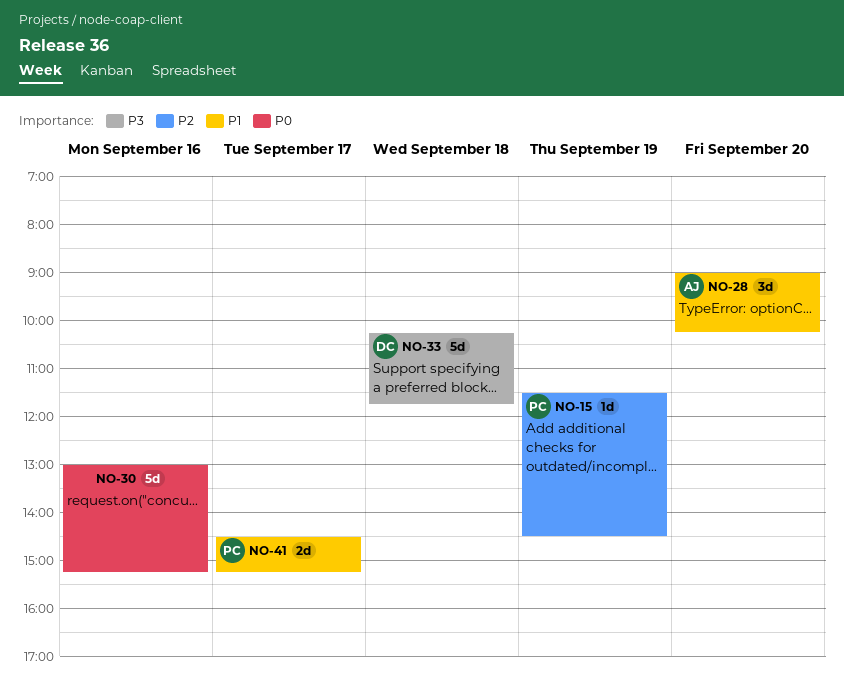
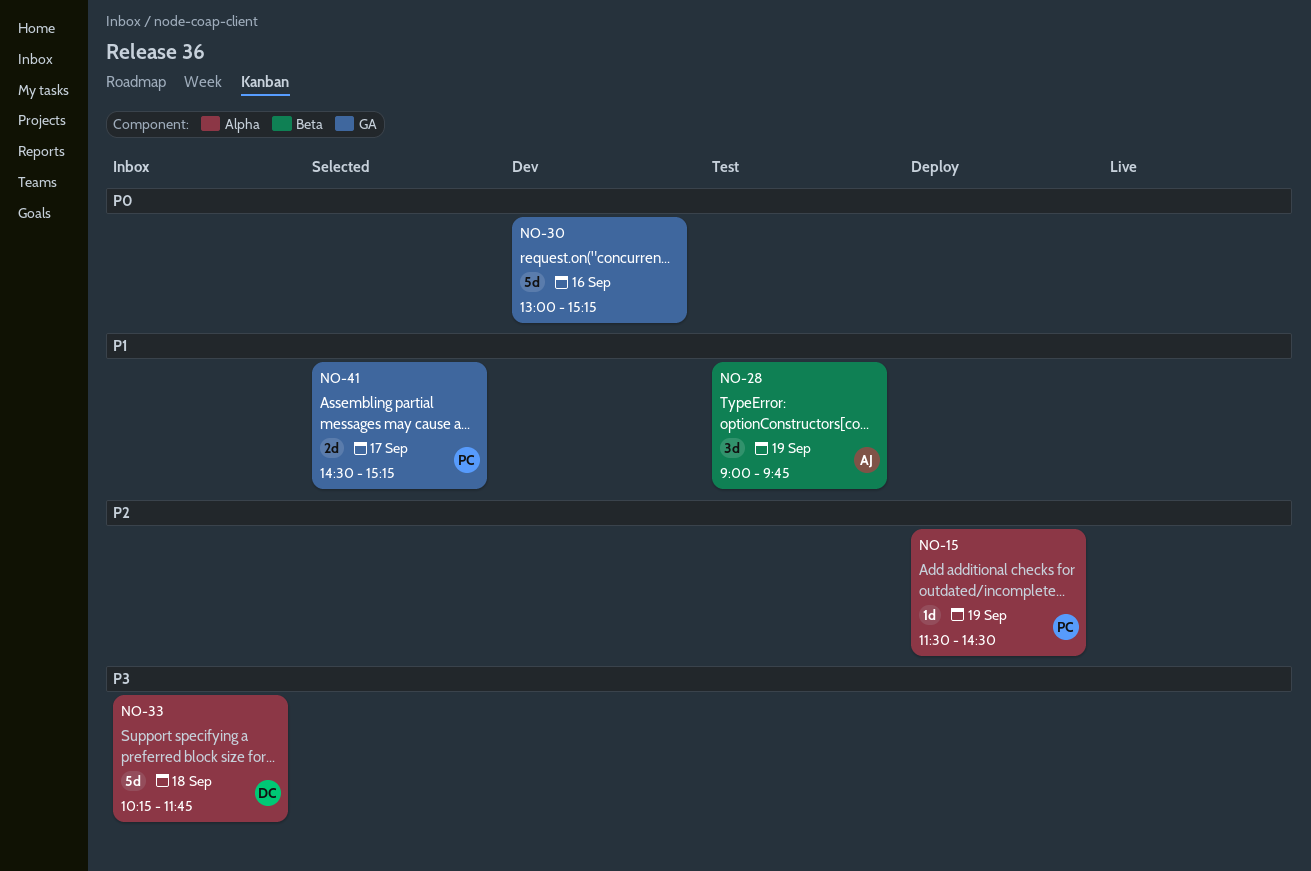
NO-28, day: Sep 20 -> Sep 19
NO-28, ends: 10:15 -> 09:45

